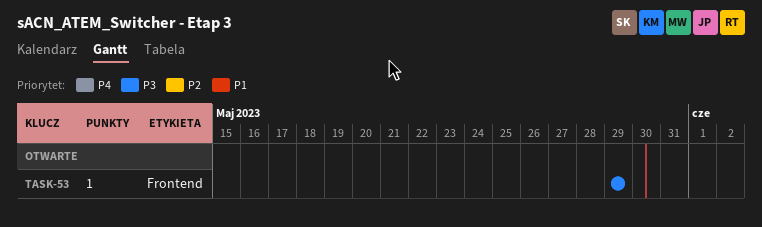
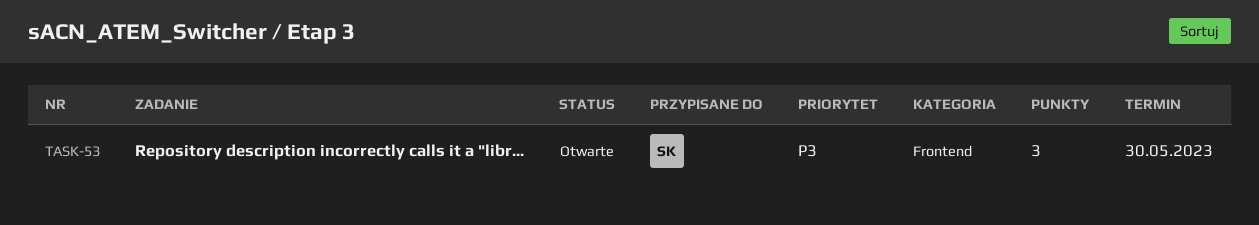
TASK-53, estimate: 1 -> 3
TASK-53, due: May 29 -> May 30

